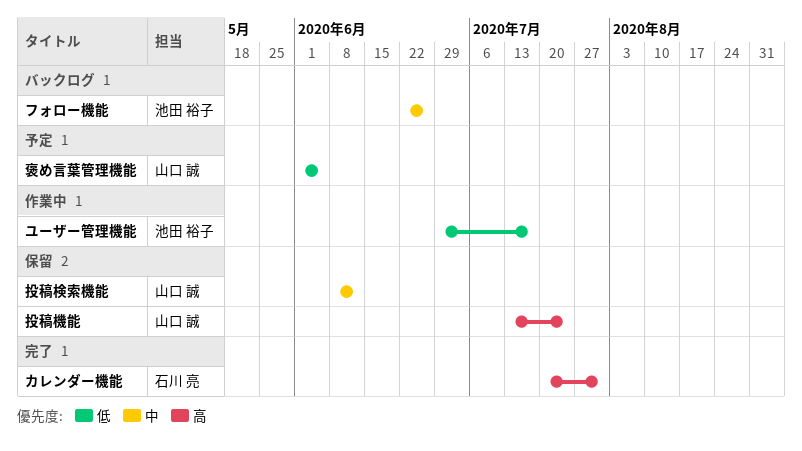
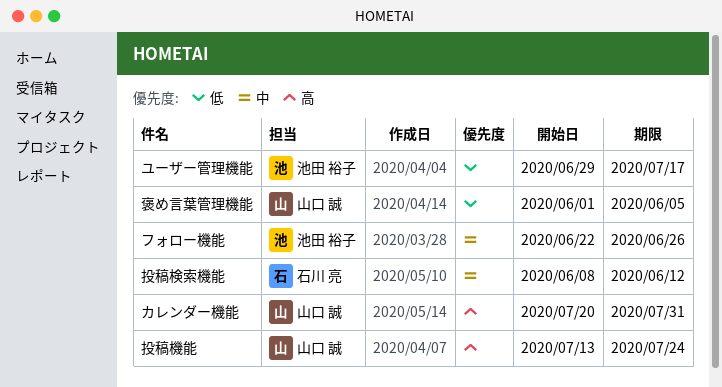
カレンダー機能, owner: 石川 亮 -> 山口 誠
投稿検索機能, owner: 山口 誠 -> 石川 亮

